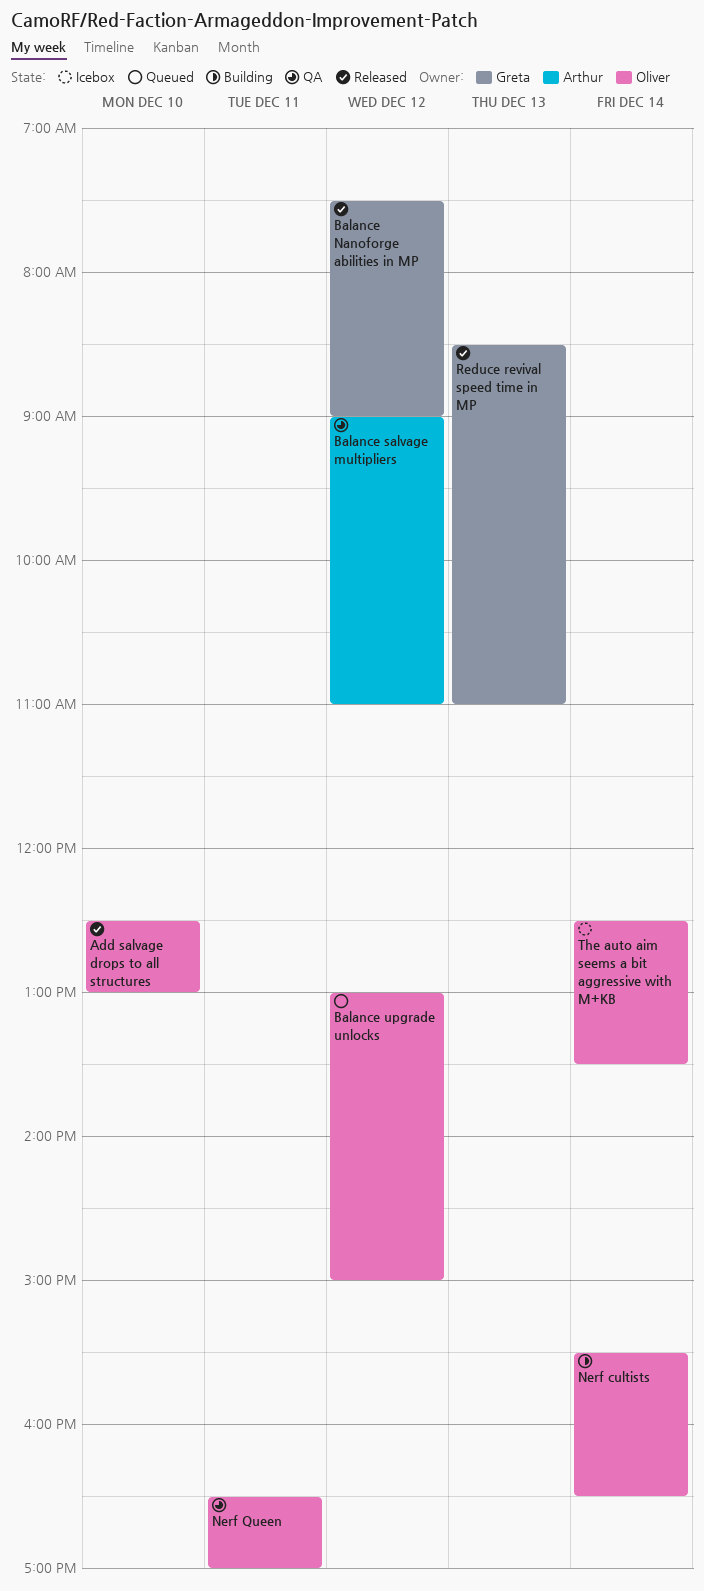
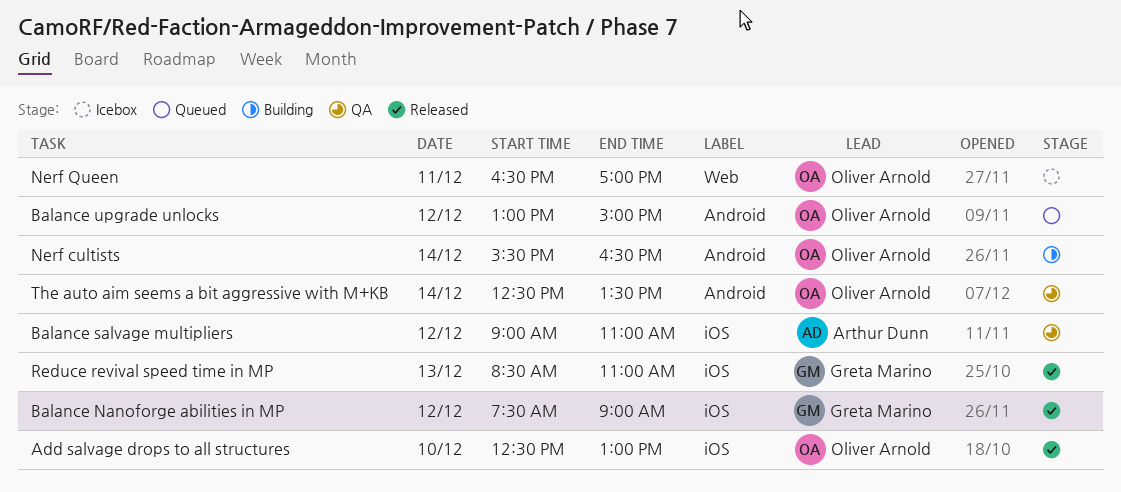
Nerf Queen, status: QA -> Icebox
The auto aim seems a bit aggressive with M+KB, status: Icebox -> QA

